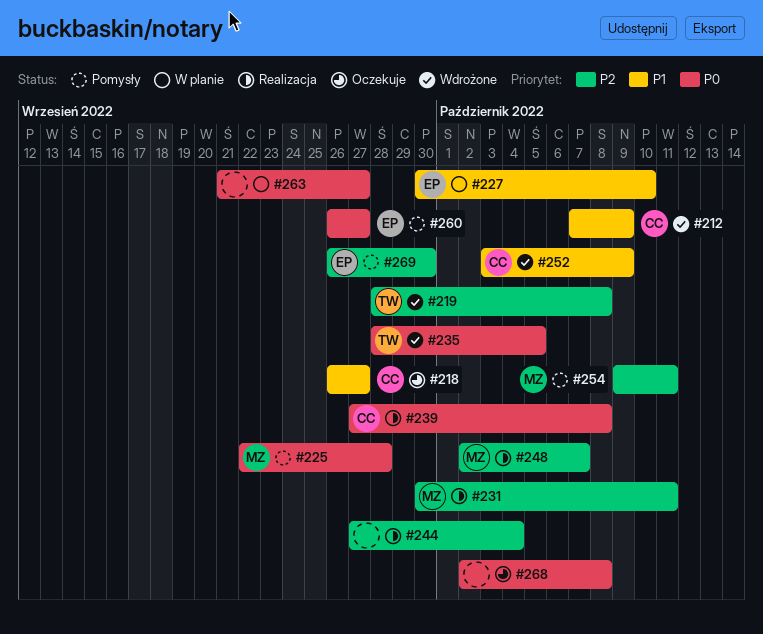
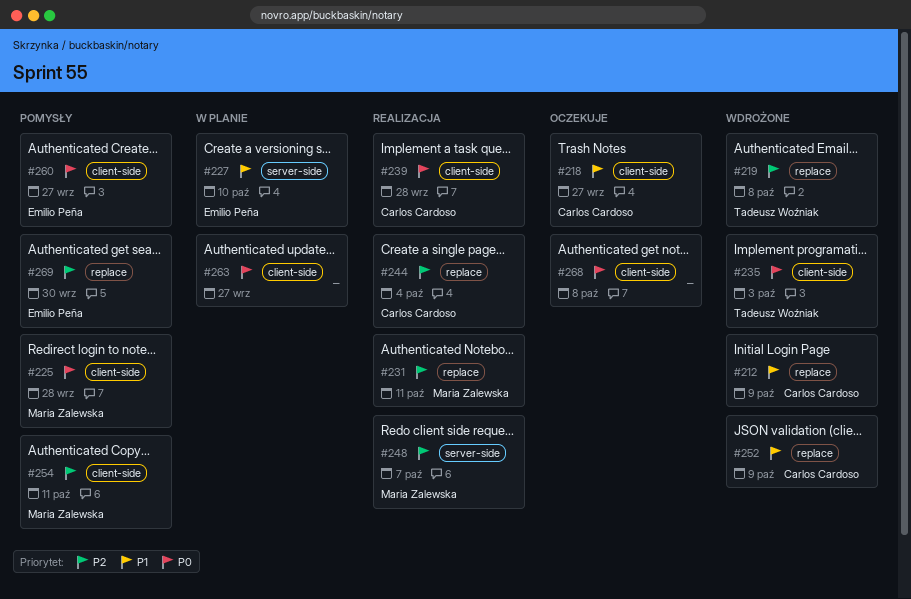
#235, due: Oct 5 -> Oct 3
#239, due: Oct 8 -> Sep 28
#244, owner: none -> Carlos Cardoso

